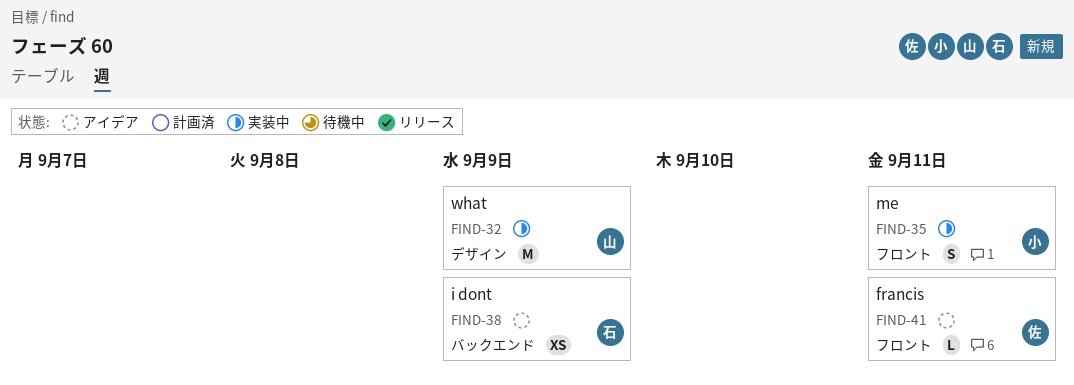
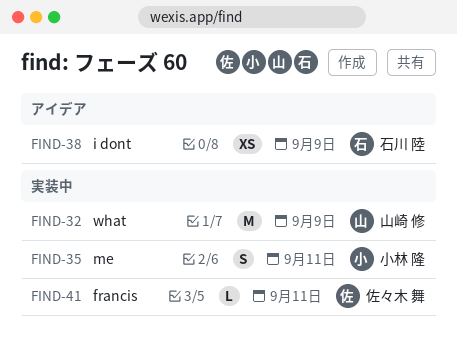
FIND-41, status: アイデア -> 実装中

